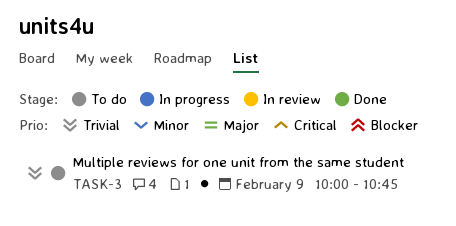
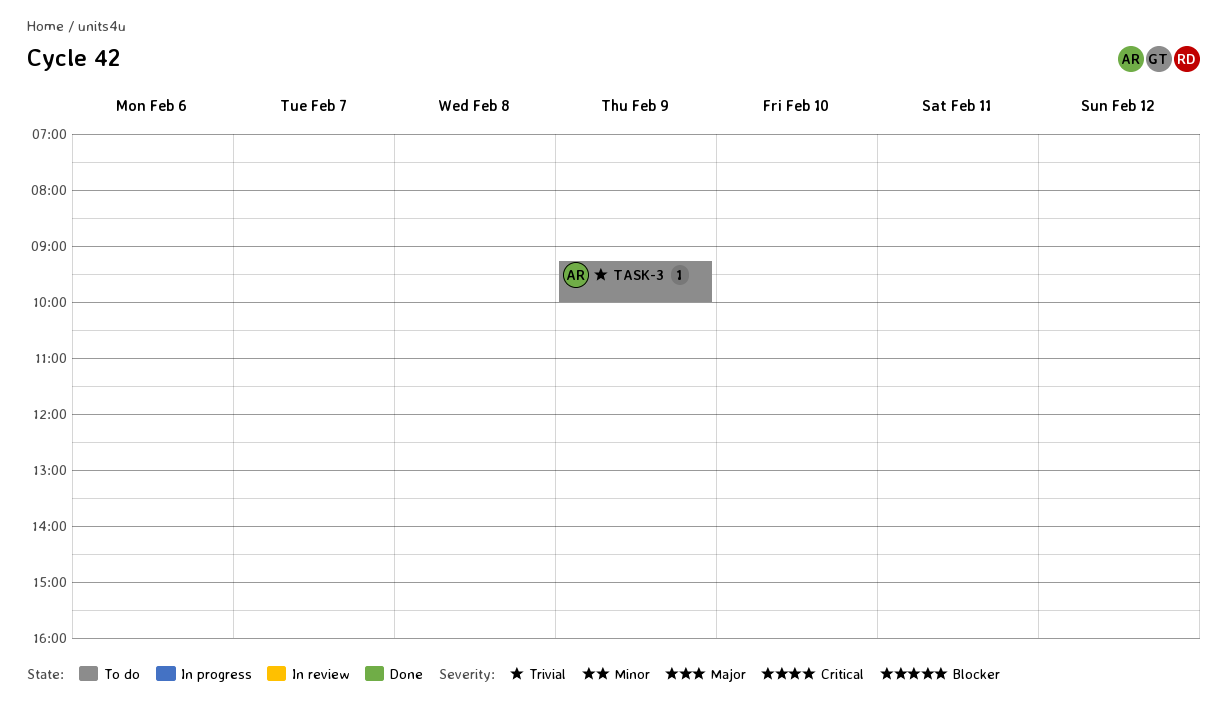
TASK-3, begins: 10:00 -> 09:15
TASK-3, ends: 10:45 -> 10:00

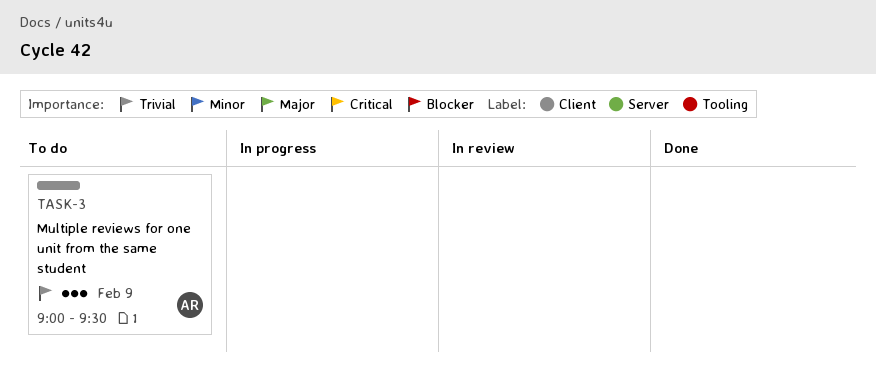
TASK-3, estimate: 1 -> 3
TASK-3, begins: 09:15 -> 09:00
TASK-3, ends: 10:00 -> 09:30

